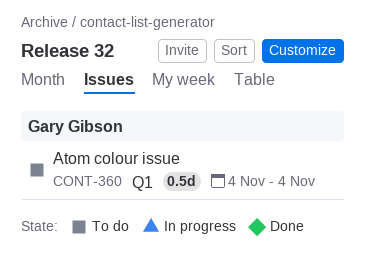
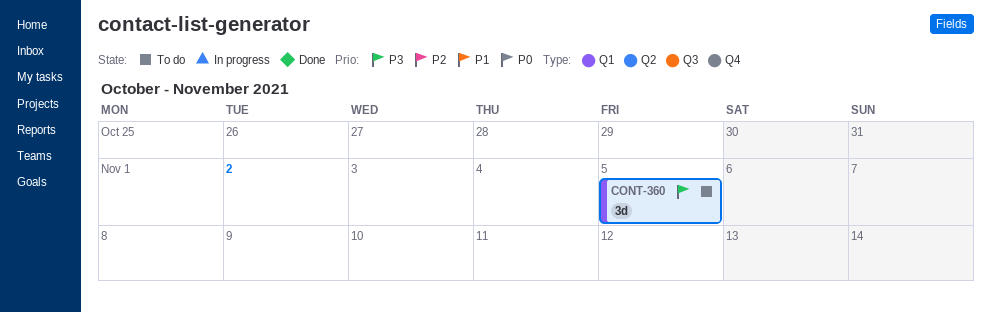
CONT-360, estimate: 0.5d -> 3d
CONT-360, due: Nov 4 -> Nov 5

